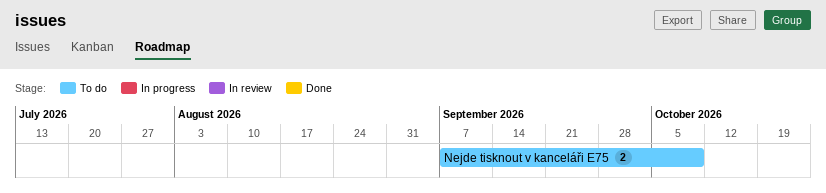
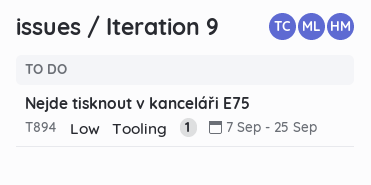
Nejde tisknout v kanceláři E75, estimate: 2 -> 1
Nejde tisknout v kanceláři E75, due: Oct 9 -> Sep 25

